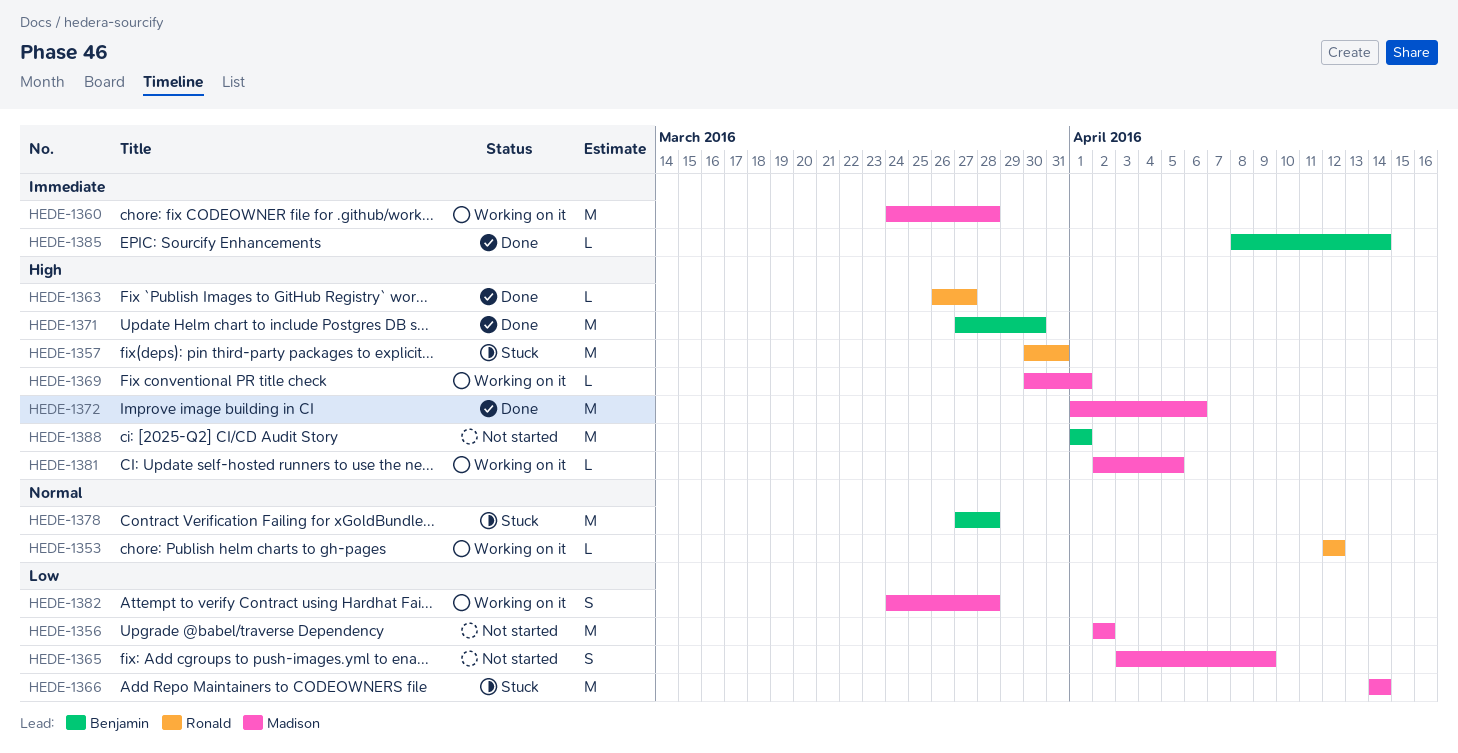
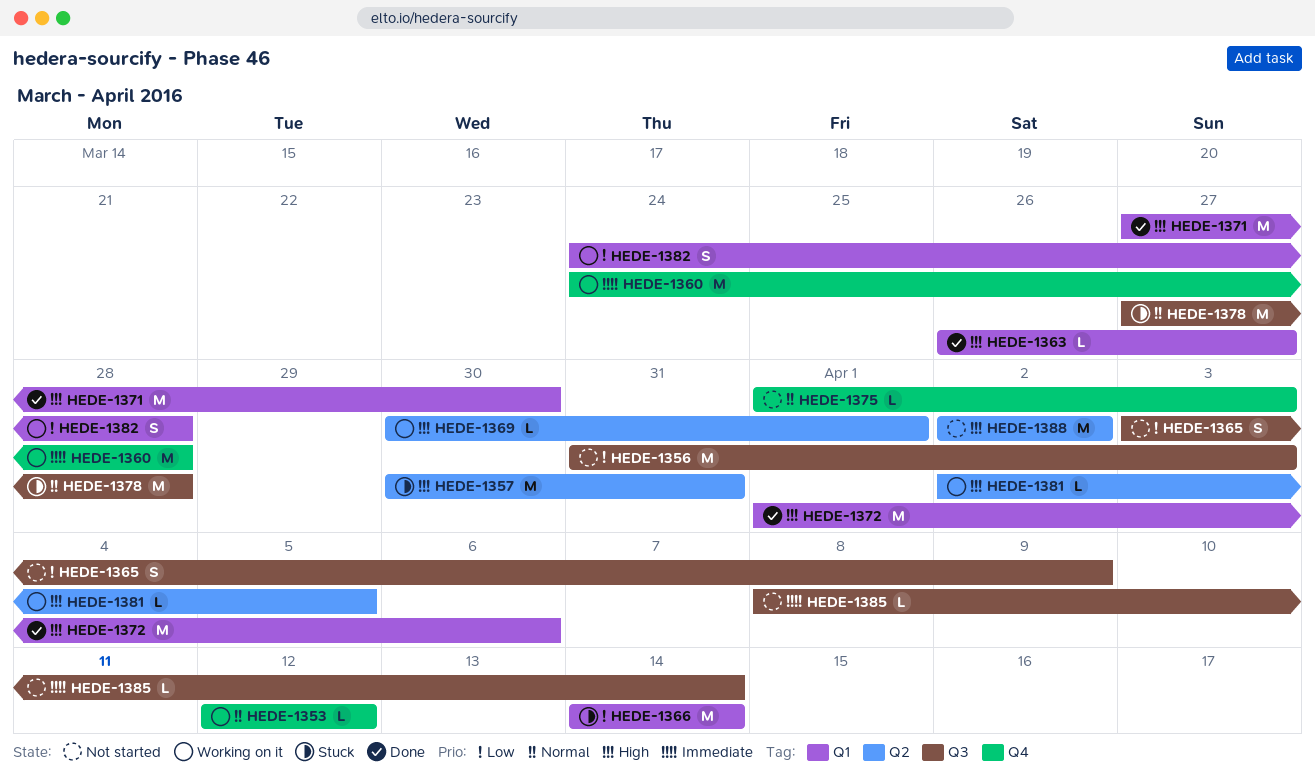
HEDE-1356, start: Apr 2 -> Mar 31
HEDE-1356, due: Apr 2 -> Apr 3
HEDE-1375: none -> present
HEDE-1385, status: Done -> Not started
HEDE-1388, start: Apr 1 -> Apr 2
HEDE-1388, due: Apr 1 -> Apr 2

